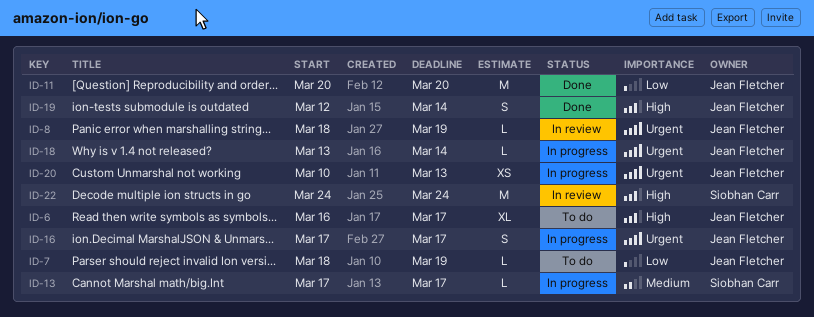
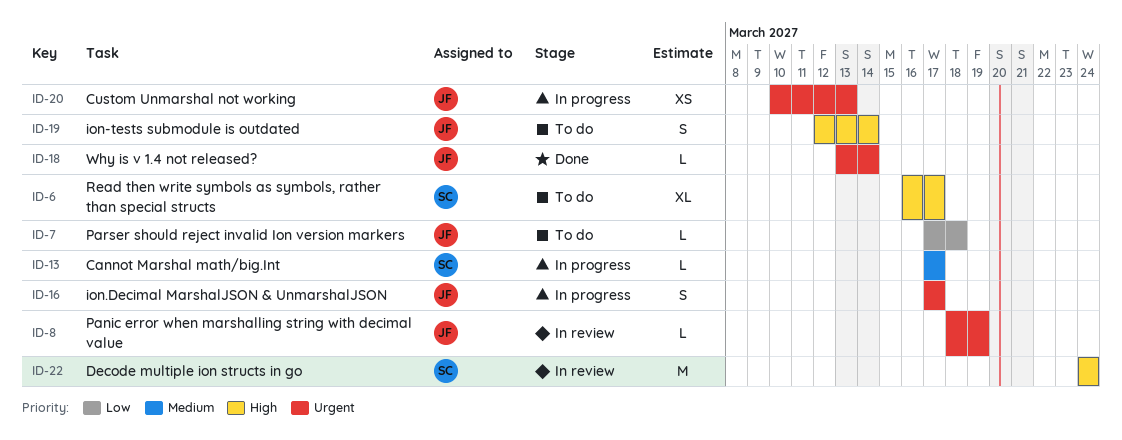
ID-6, owner: Jean Fletcher -> Siobhan Carr
ID-7, start: Mar 18 -> Mar 17
ID-7, due: Mar 19 -> Mar 18
ID-11: present -> none
ID-18, status: In progress -> Done
ID-19, status: Done -> To do

